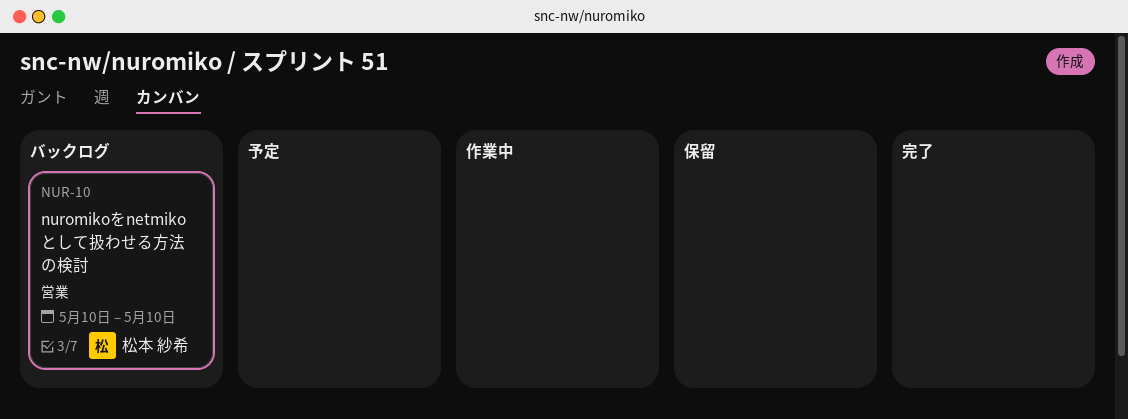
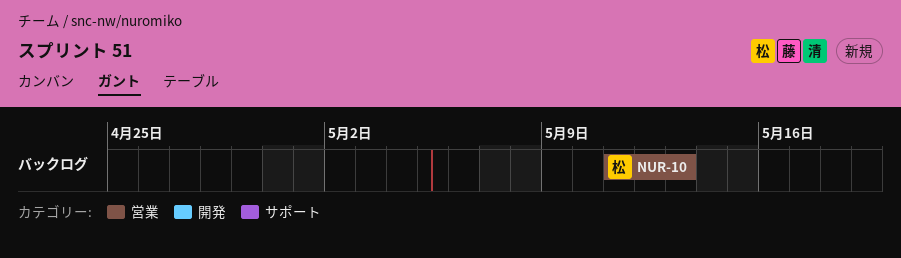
NUR-10, start: May 10 -> May 11
NUR-10, due: May 10 -> May 13

